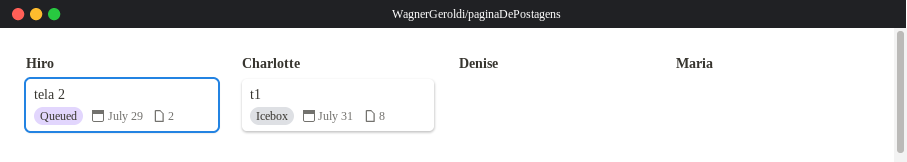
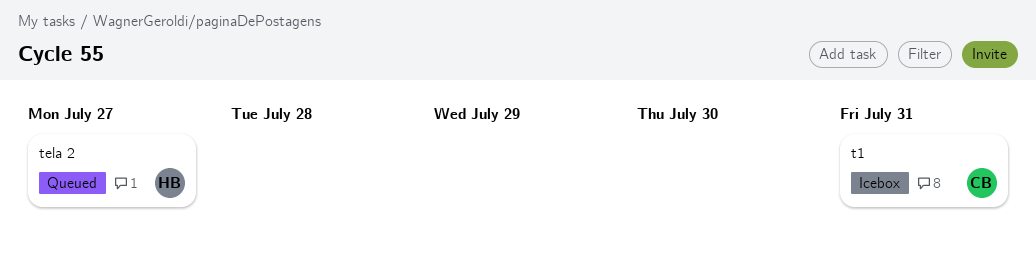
tela 2, due: Jul 29 -> Jul 27

